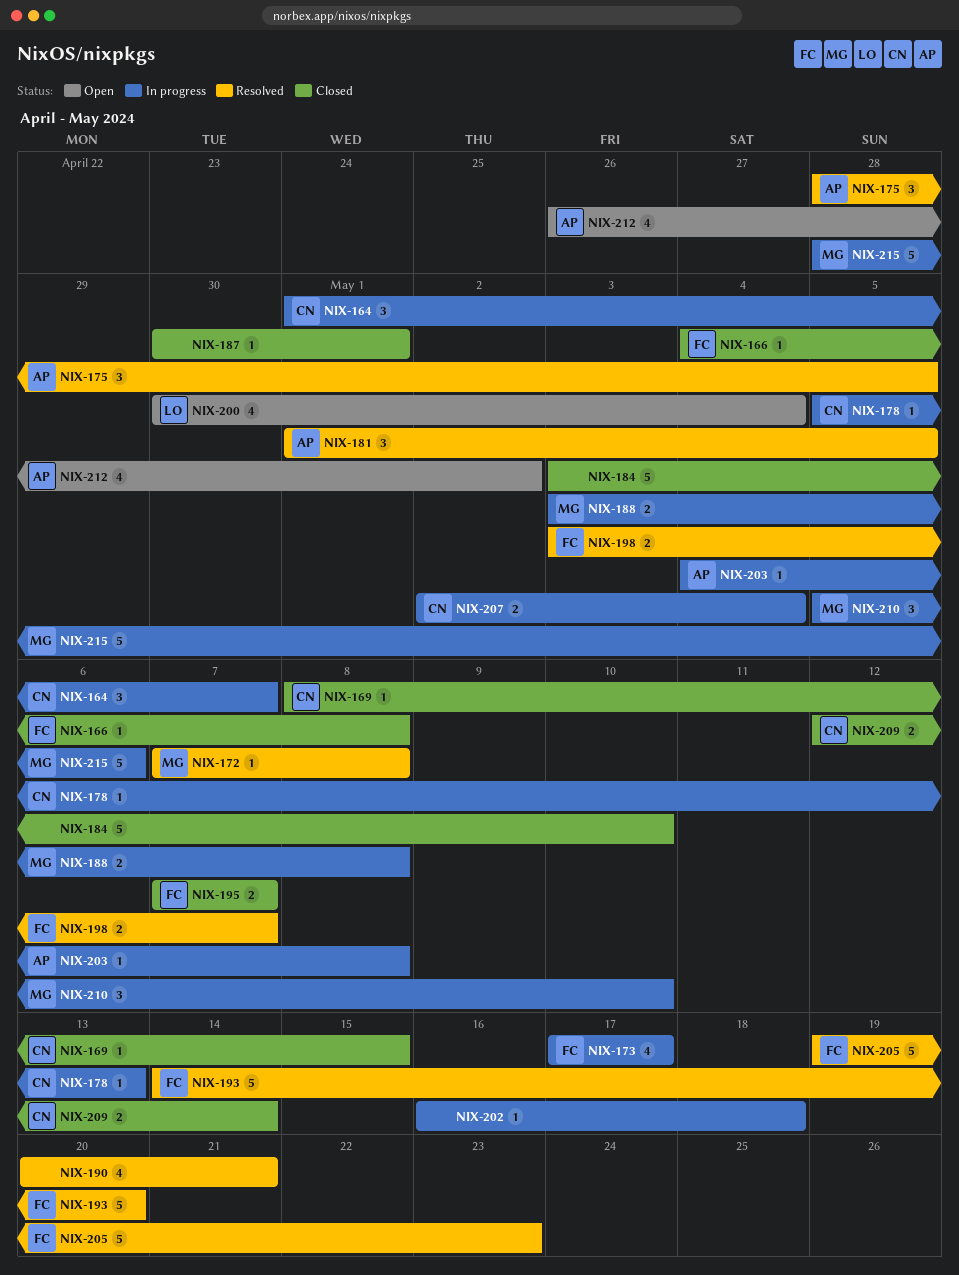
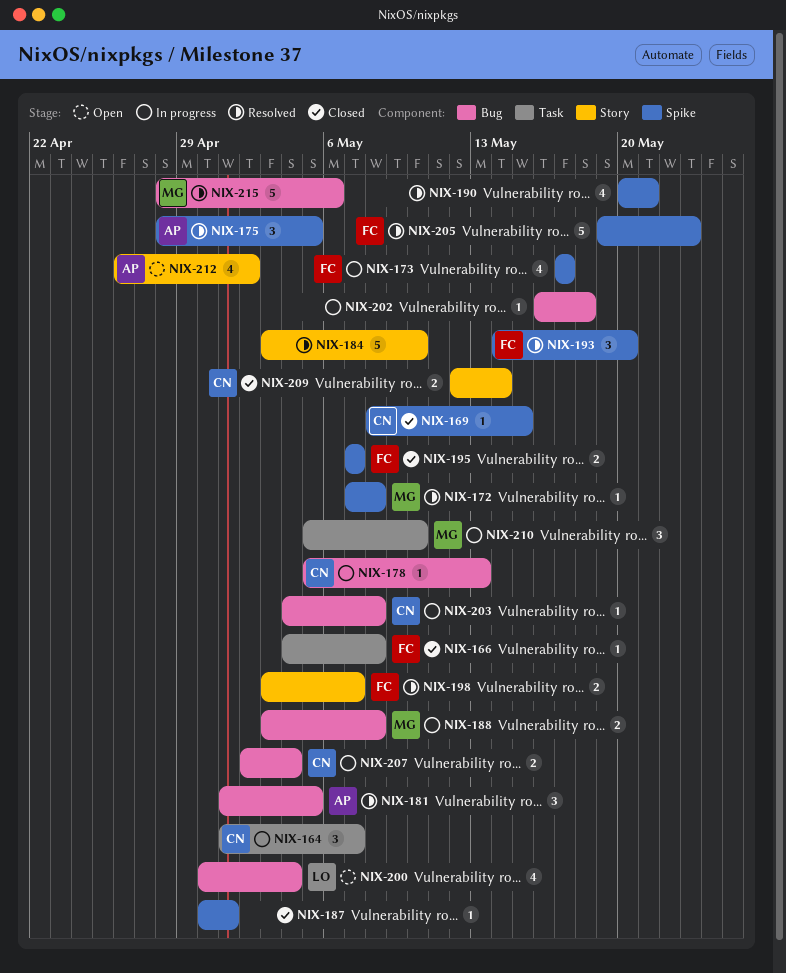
NIX-184, status: Closed -> Resolved
NIX-193, estimate: 5 -> 3
NIX-203, owner: AP -> CN
NIX-215, status: In progress -> Resolved

